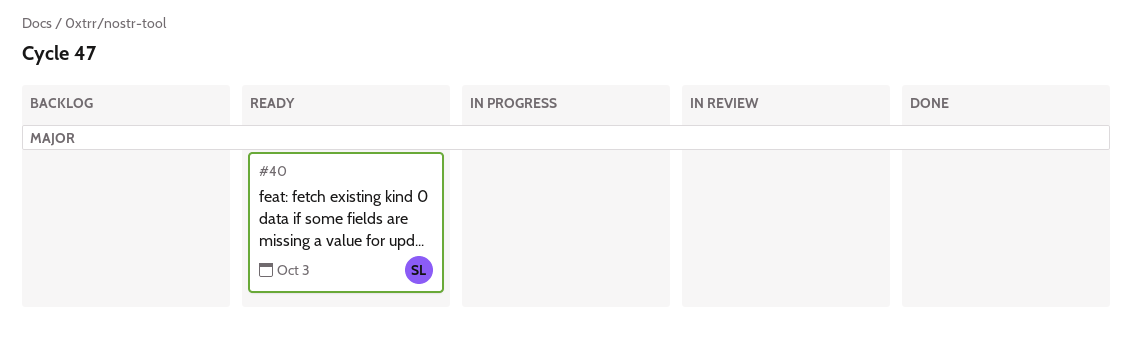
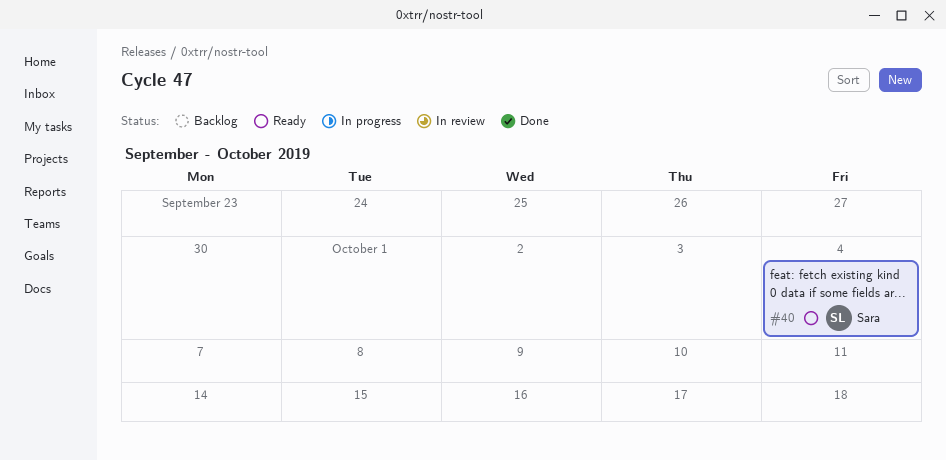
#40, due: Oct 3 -> Oct 4

